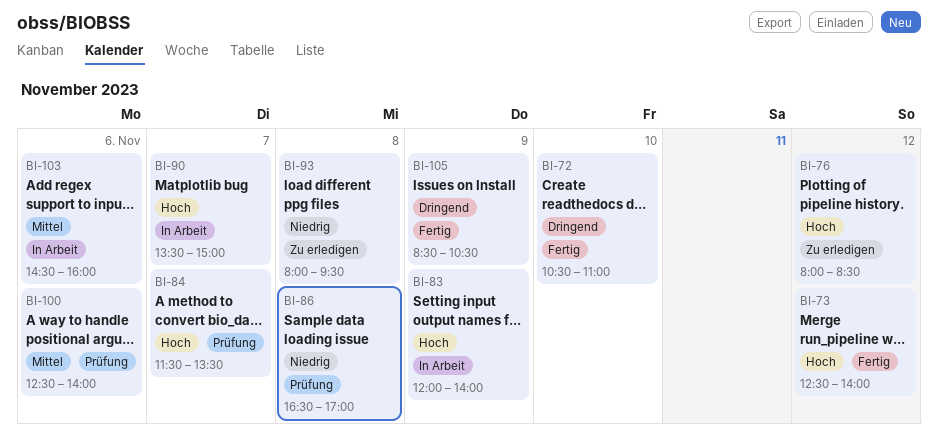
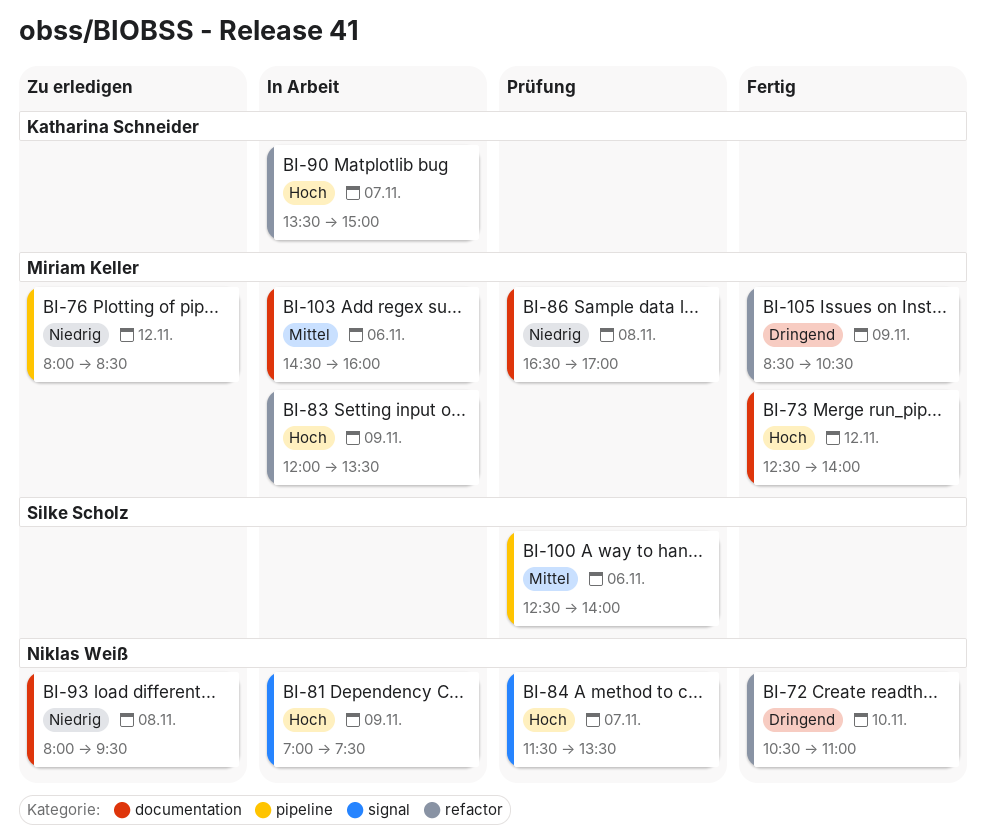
BI-76, priority: Hoch -> Niedrig
BI-81: none -> present
BI-83, ends: 14:00 -> 13:30

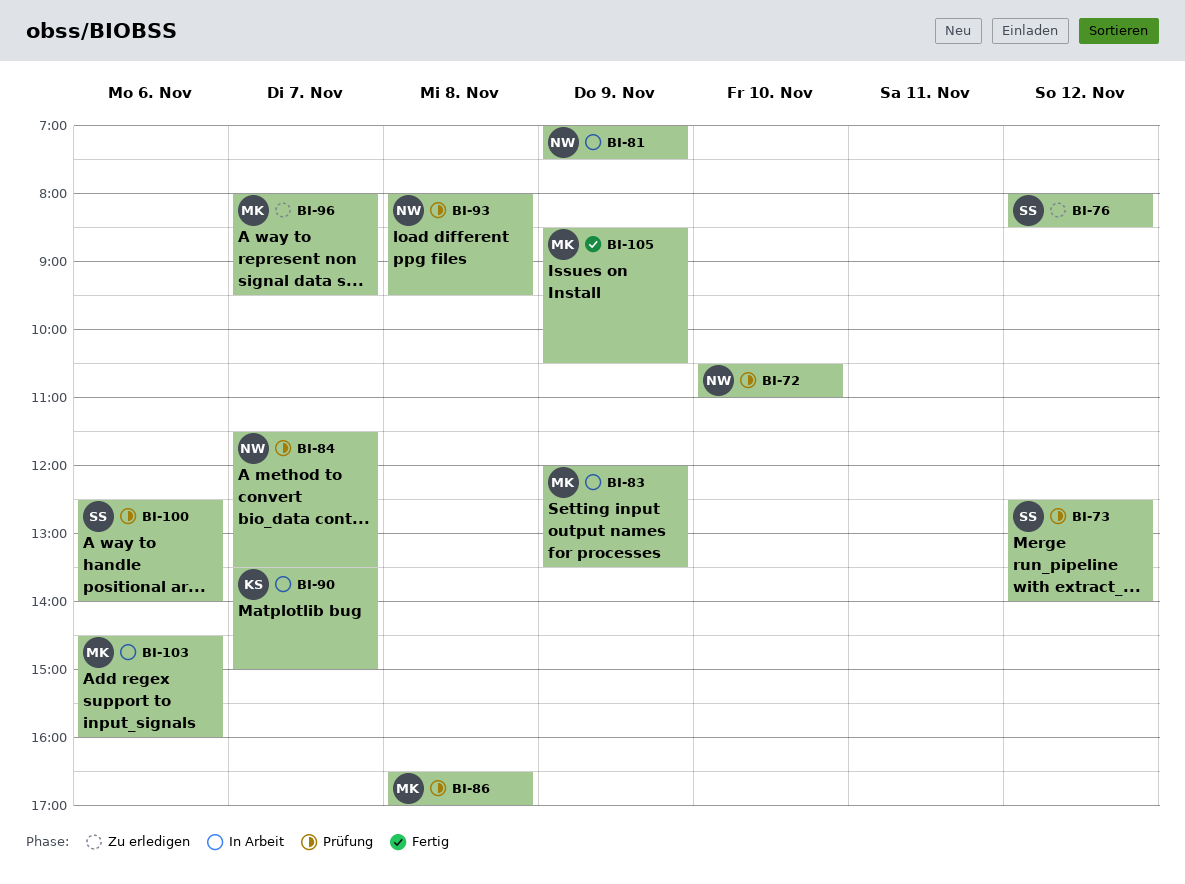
BI-72, status: Fertig -> Prüfung
BI-73, status: Fertig -> Prüfung
BI-73, owner: Miriam Keller -> Silke Scholz
BI-76, owner: Miriam Keller -> Silke Scholz
BI-93, status: Zu erledigen -> Prüfung
BI-96: none -> present

